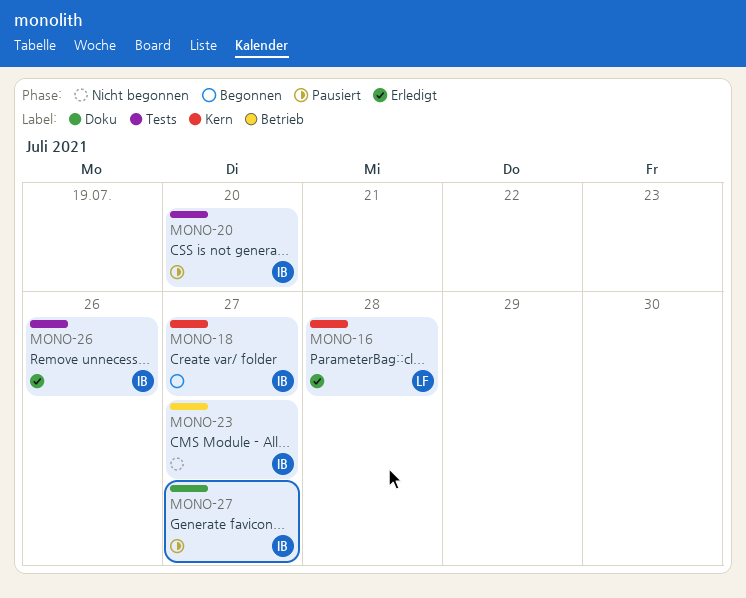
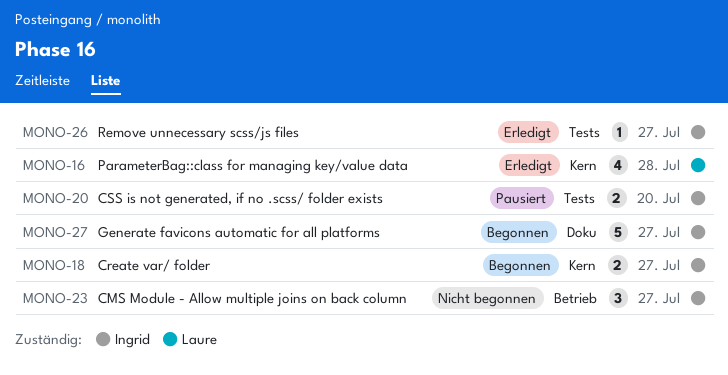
MONO-26, due: Jul 26 -> Jul 27
MONO-27, status: Pausiert -> Begonnen

